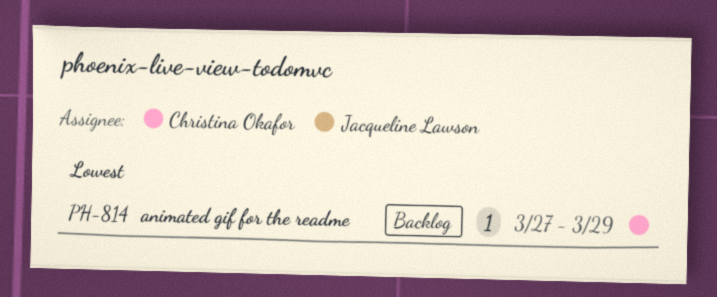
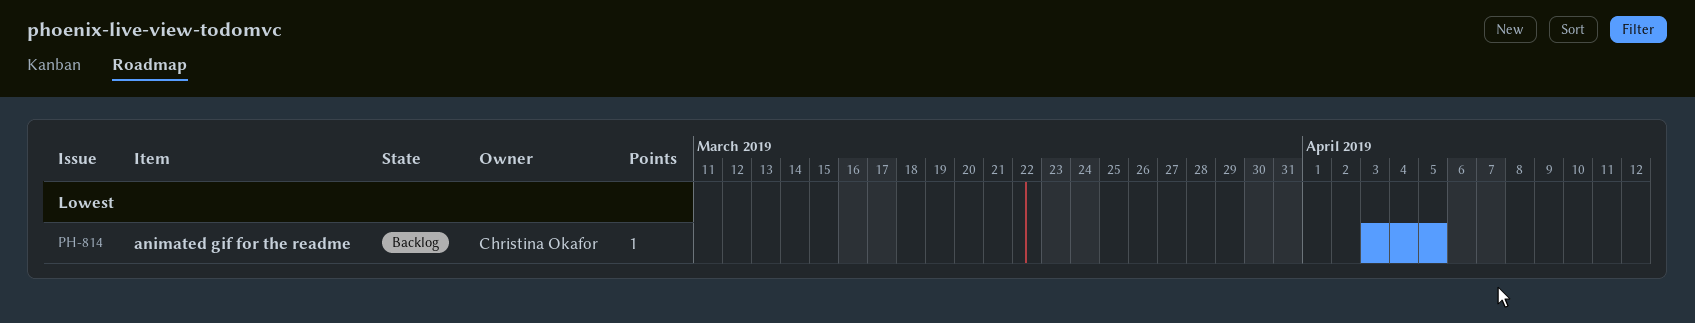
PH-814, start: Mar 27 -> Apr 3
PH-814, due: Mar 29 -> Apr 5

